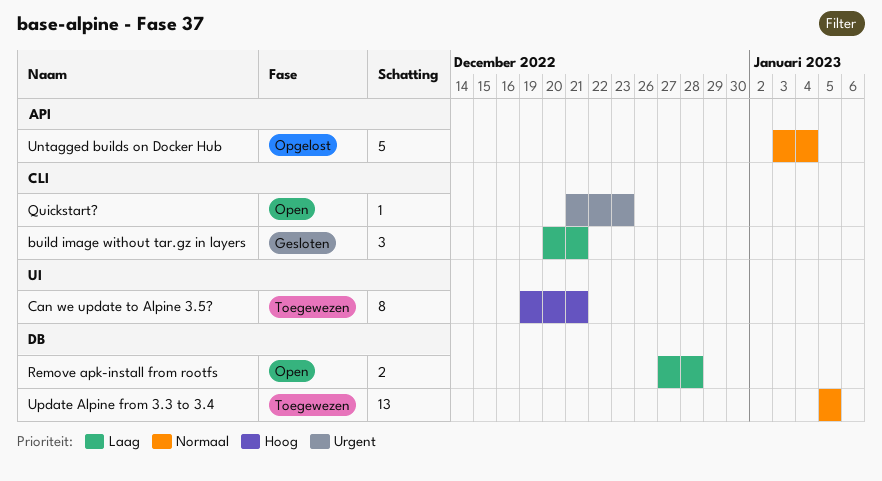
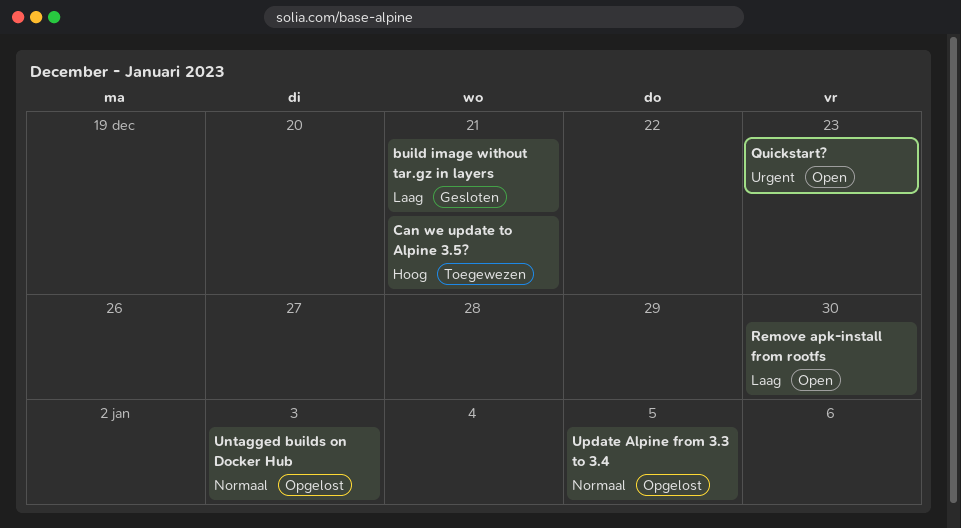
Remove apk-install from rootfs, due: Dec 28 -> Dec 30
Untagged builds on Docker Hub, due: Jan 4 -> Jan 3
Update Alpine from 3.3 to 3.4, status: Toegewezen -> Opgelost

